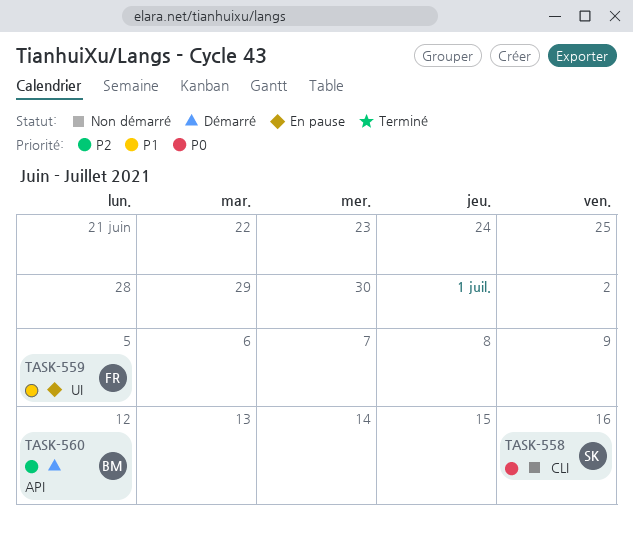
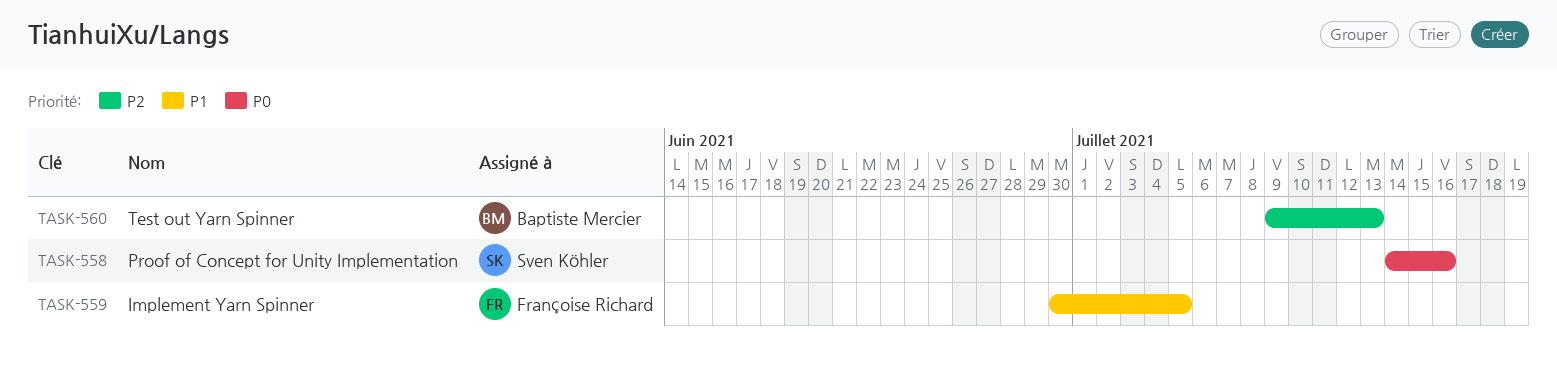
TASK-560, due: Jul 12 -> Jul 13

